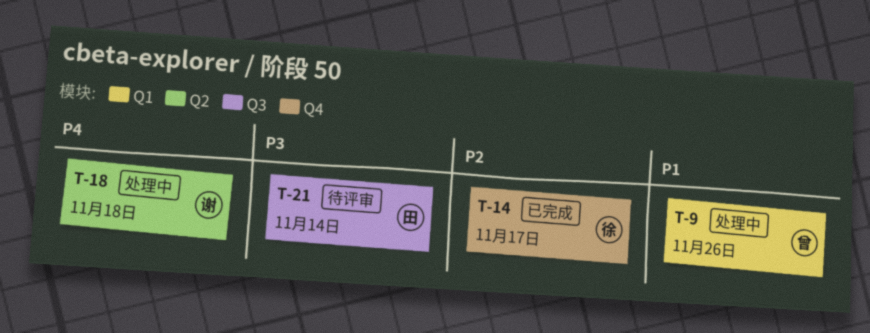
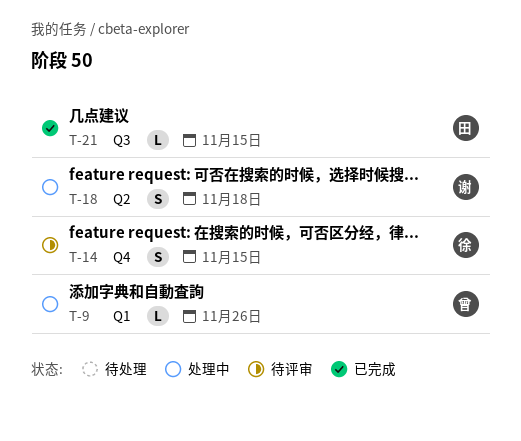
T-14, status: 已完成 -> 待评审
T-14, due: Nov 17 -> Nov 15
T-21, status: 待评审 -> 已完成
T-21, due: Nov 14 -> Nov 15

